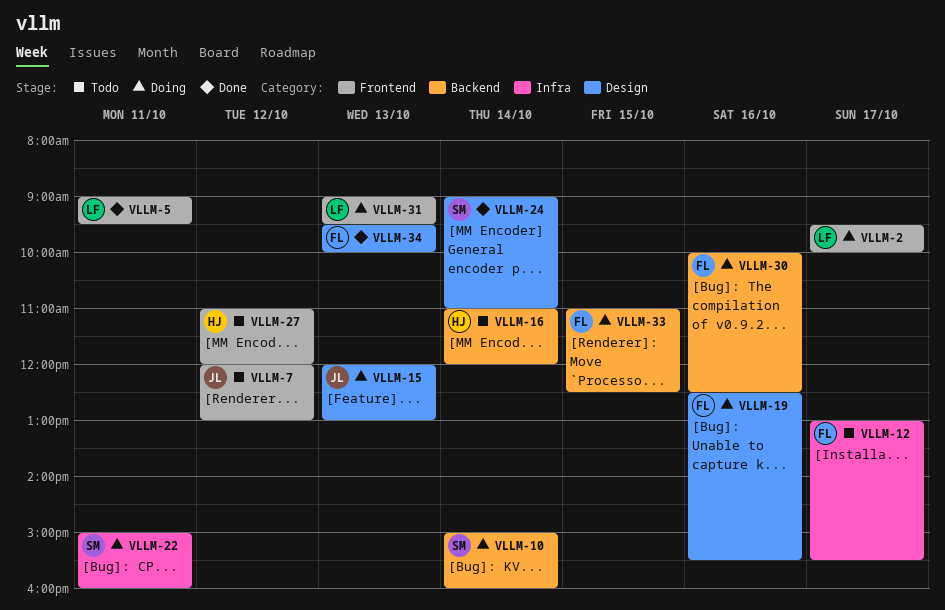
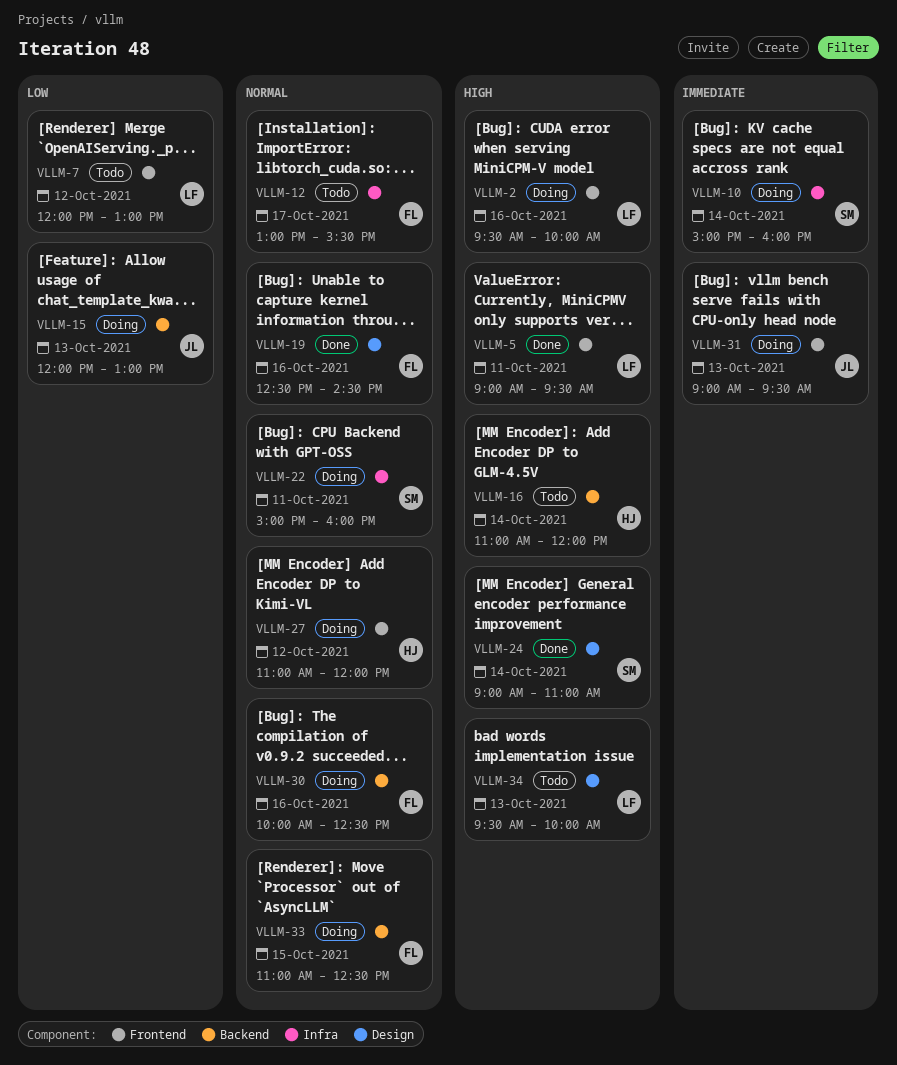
VLLM-2, day: Oct 17 -> Oct 16
VLLM-7, owner: JL -> LF
VLLM-10, label: Backend -> Infra
VLLM-15, label: Design -> Backend
VLLM-19, status: Doing -> Done
VLLM-19, ends: 15:30 -> 14:30
VLLM-27, status: Todo -> Doing
VLLM-31, owner: LF -> JL
VLLM-34, status: Done -> Todo
VLLM-34, owner: FL -> LF

